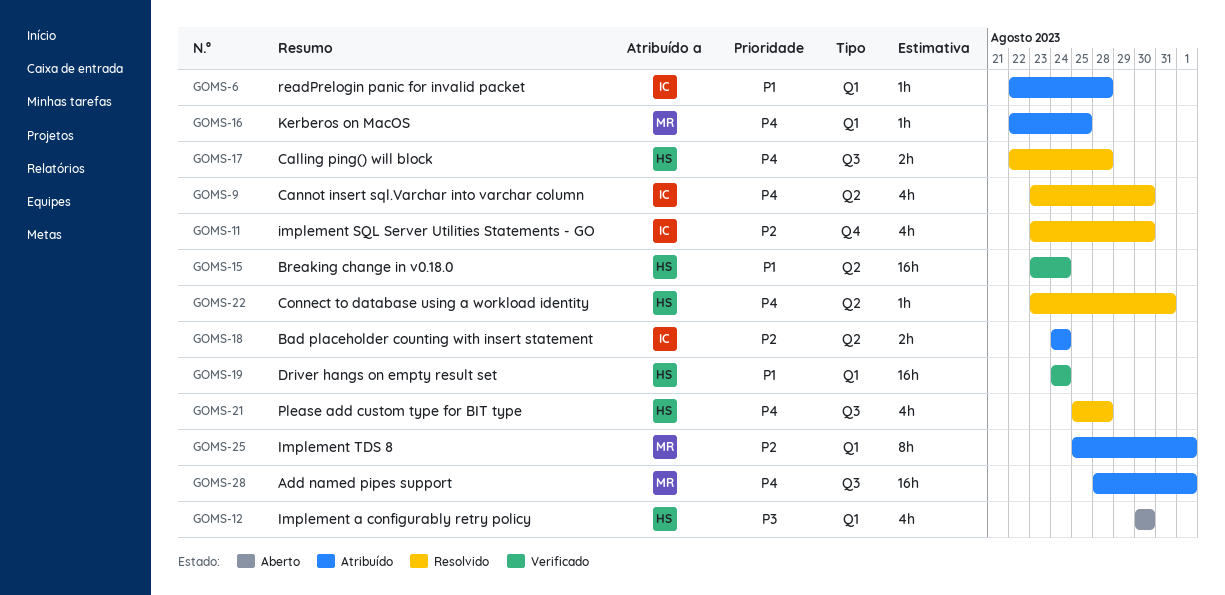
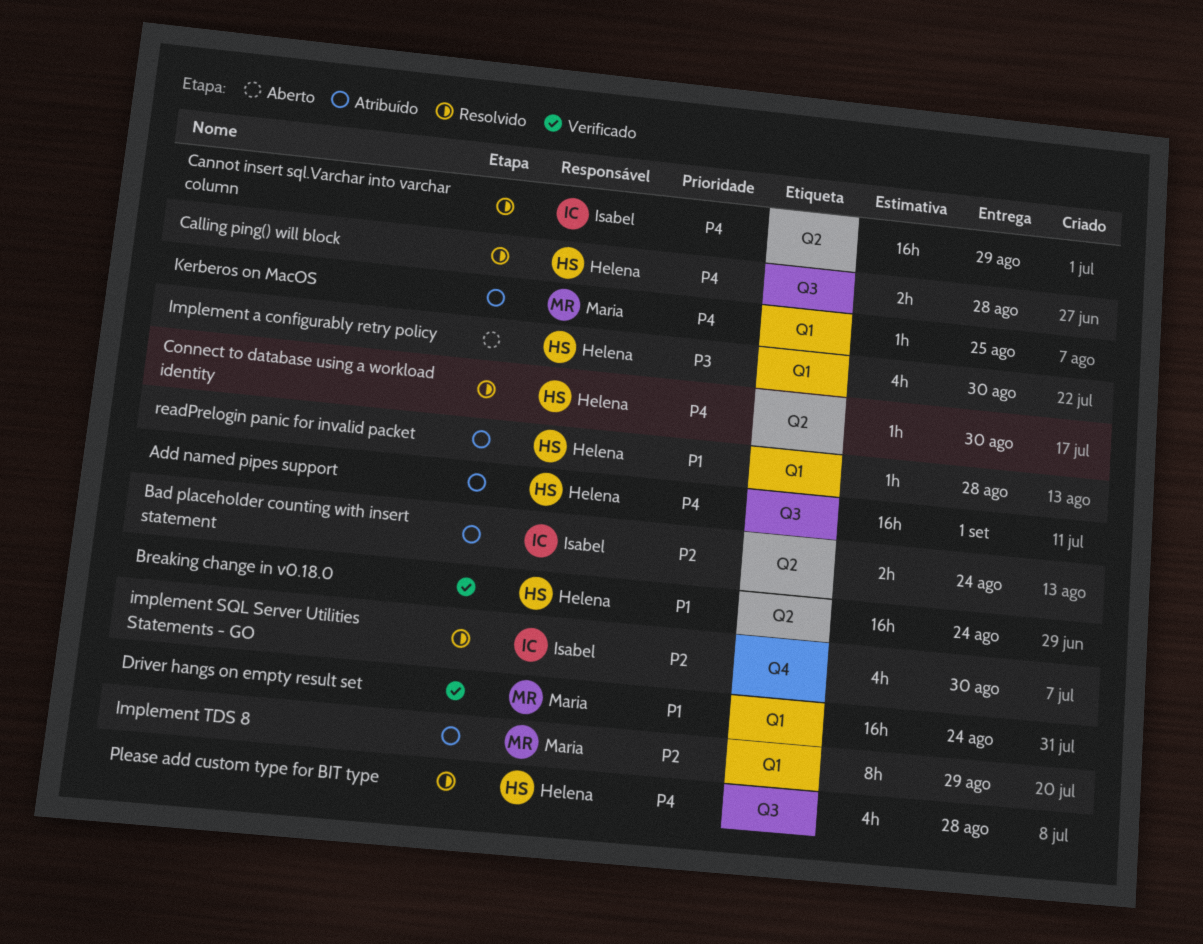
Add named pipes support, owner: Maria -> Helena
Cannot insert sql.Varchar into varchar column, estimate: 4h -> 16h
Cannot insert sql.Varchar into varchar column, due: Aug 30 -> Aug 29
Connect to database using a workload identity, due: Aug 31 -> Aug 30
Driver hangs on empty result set, owner: Helena -> Maria
Implement TDS 8, due: Sep 1 -> Aug 29
readPrelogin panic for invalid packet, owner: Isabel -> Helena

